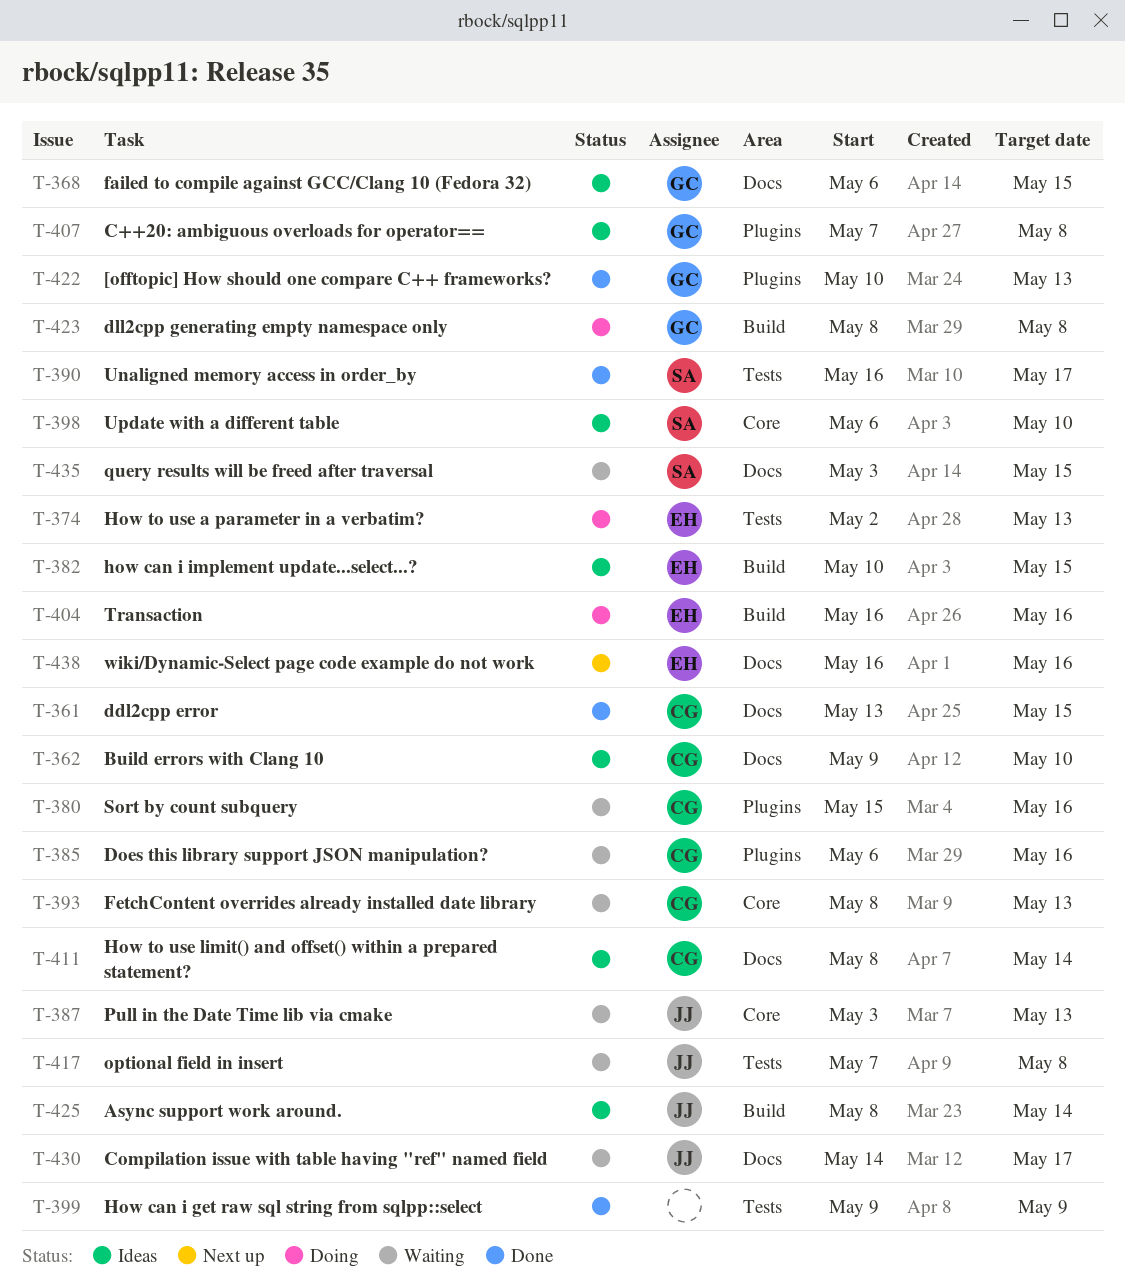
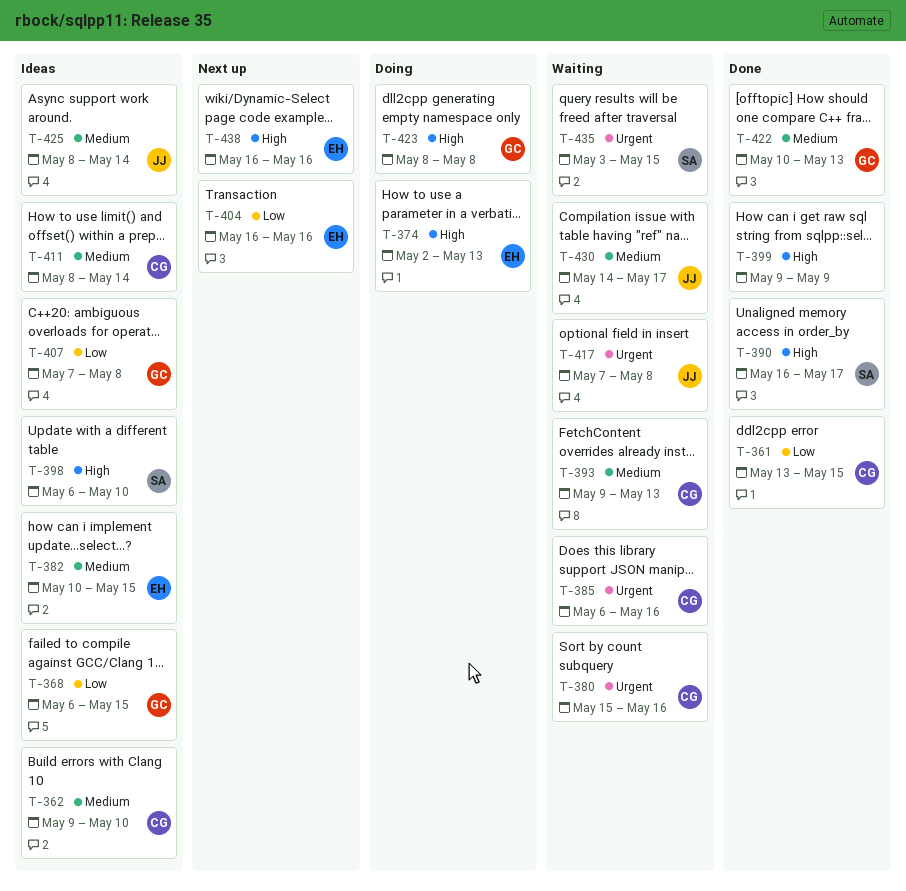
T-387: present -> none
T-393, start: May 8 -> May 9
T-404, status: Doing -> Next up

